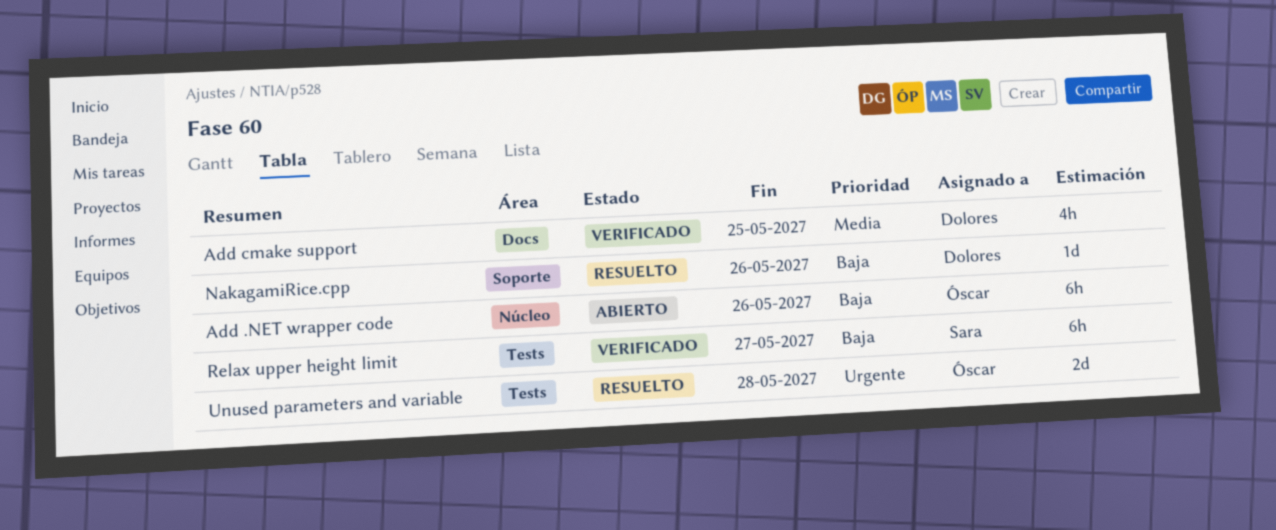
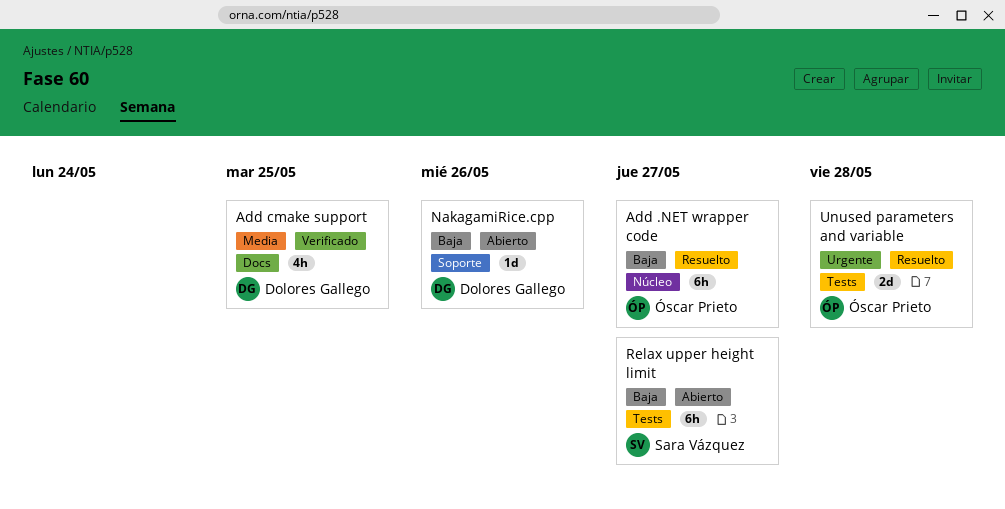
Add .NET wrapper code, status: Abierto -> Resuelto
Add .NET wrapper code, due: May 26 -> May 27
NakagamiRice.cpp, status: Resuelto -> Abierto
Relax upper height limit, status: Verificado -> Abierto

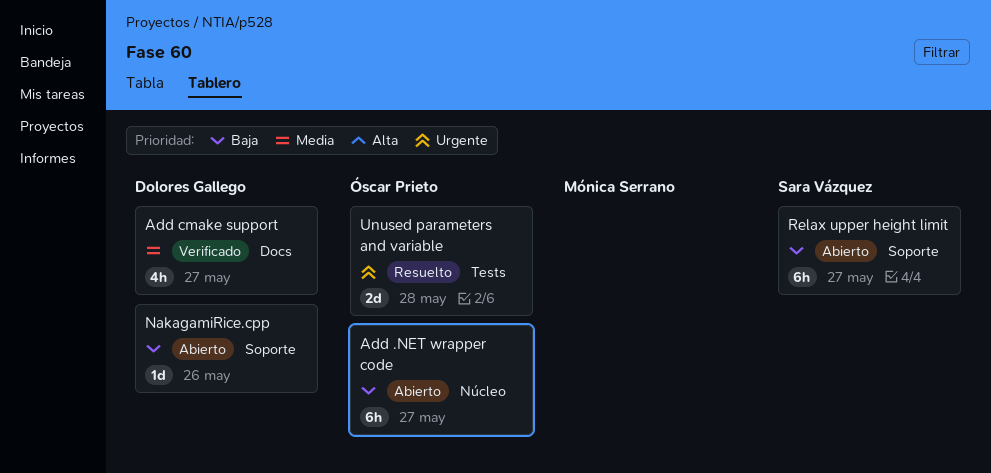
Add .NET wrapper code, status: Resuelto -> Abierto
Add cmake support, due: May 25 -> May 27
Relax upper height limit, label: Tests -> Soporte

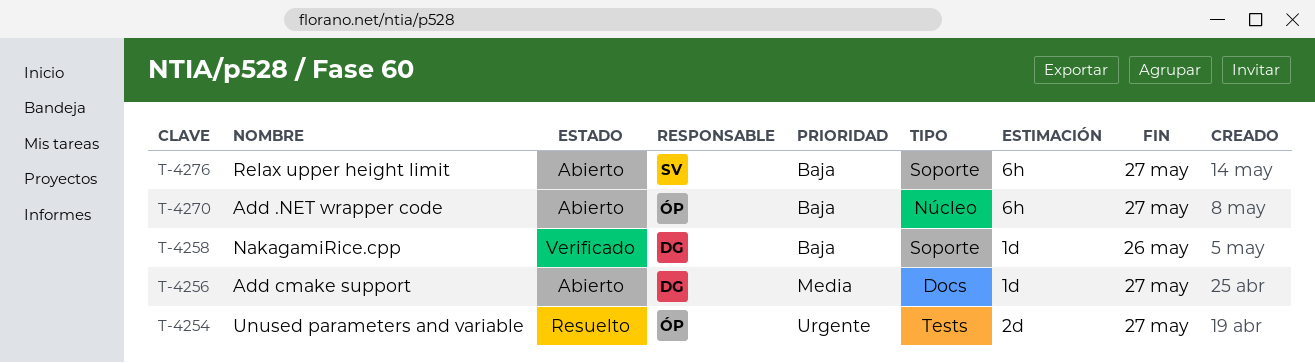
Add cmake support, status: Verificado -> Abierto
Add cmake support, estimate: 4h -> 1d
NakagamiRice.cpp, status: Abierto -> Verificado
Unused parameters and variable, due: May 28 -> May 27

